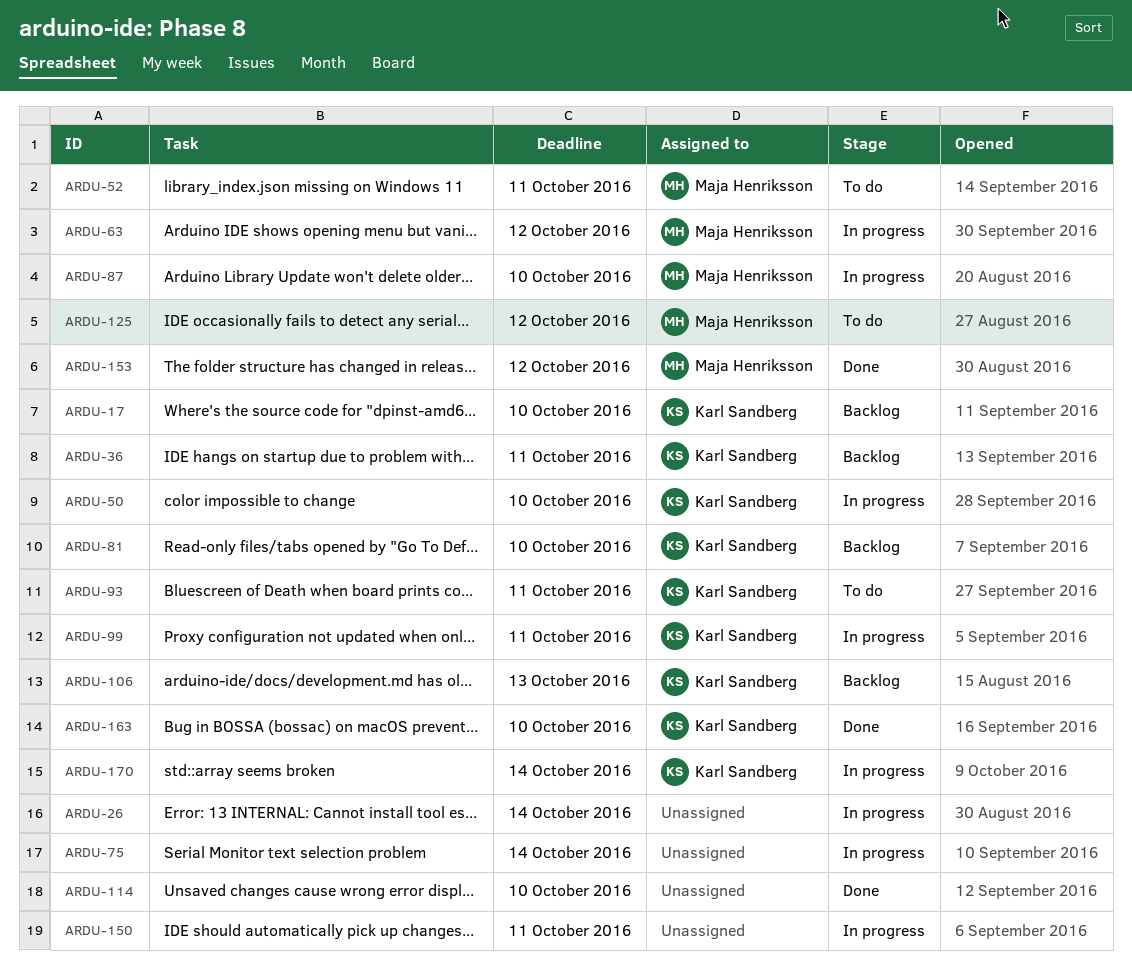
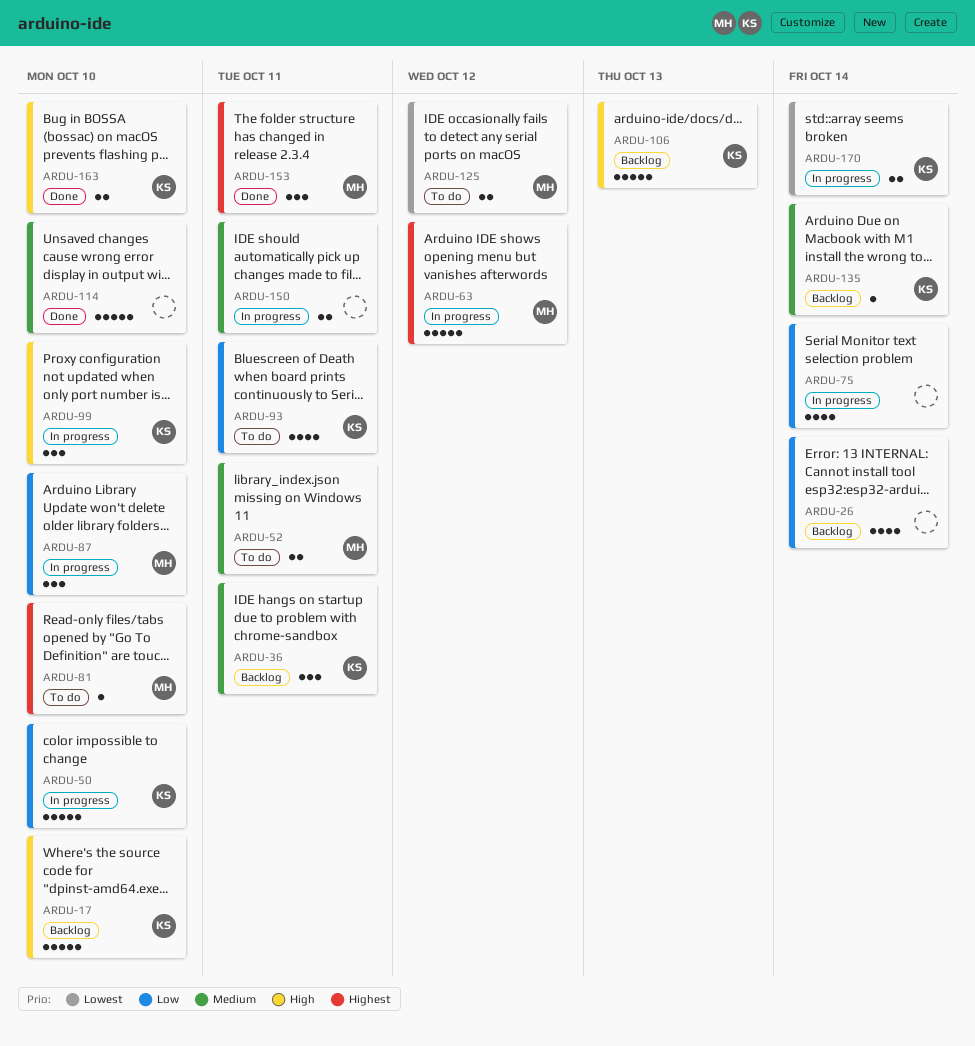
ARDU-26, status: In progress -> Backlog
ARDU-81, status: Backlog -> To do
ARDU-81, owner: Karl Sandberg -> Maja Henriksson
ARDU-99, due: Oct 11 -> Oct 10
ARDU-135: none -> present
ARDU-153, due: Oct 12 -> Oct 11

